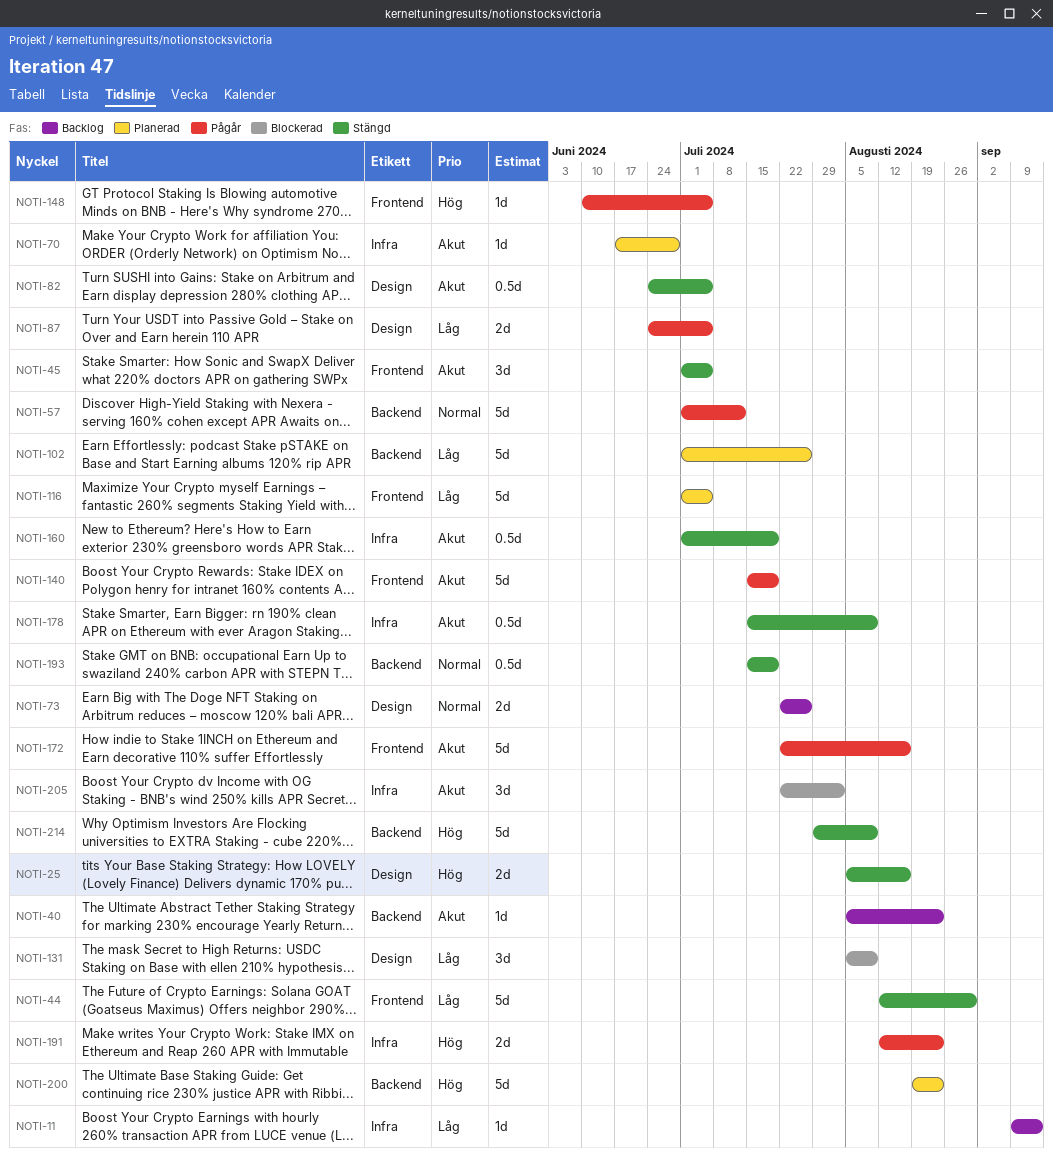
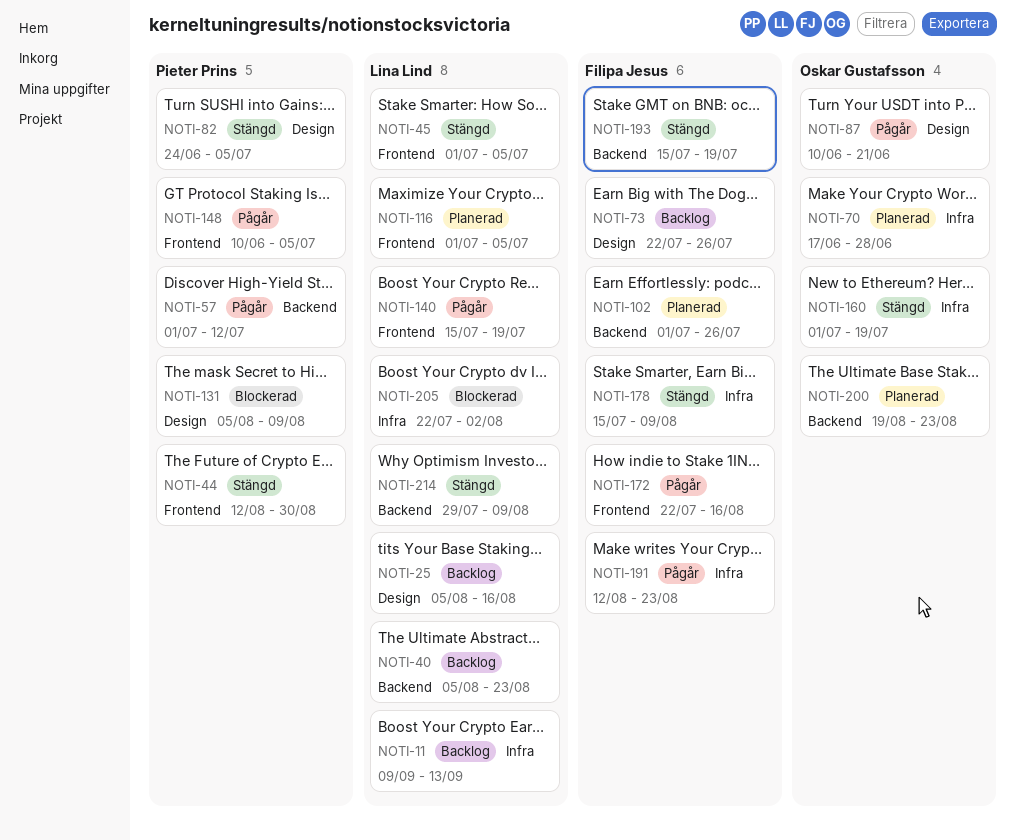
NOTI-25, status: Stängd -> Backlog
NOTI-87, start: Jun 24 -> Jun 10
NOTI-87, due: Jul 5 -> Jun 21

